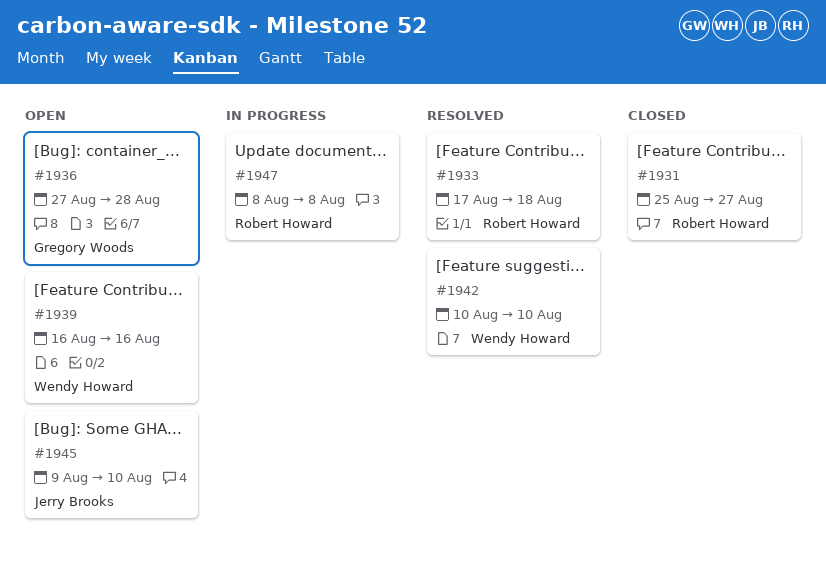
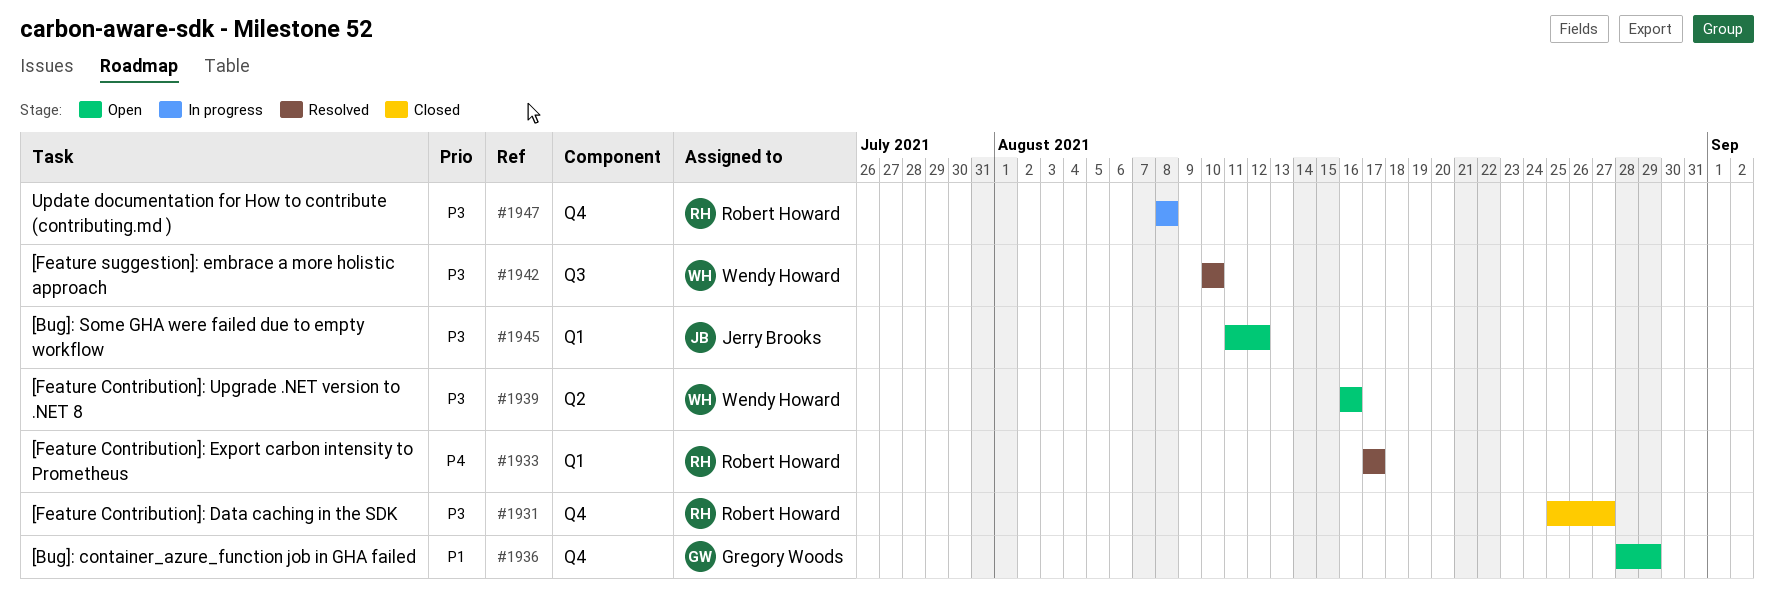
#1933, due: Aug 18 -> Aug 17
#1936, start: Aug 27 -> Aug 28
#1936, due: Aug 28 -> Aug 29
#1945, start: Aug 9 -> Aug 11
#1945, due: Aug 10 -> Aug 12

